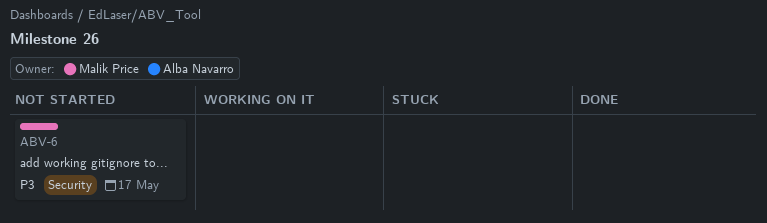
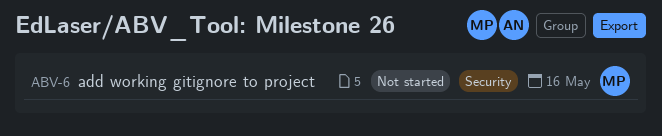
ABV-6, due: May 17 -> May 16

